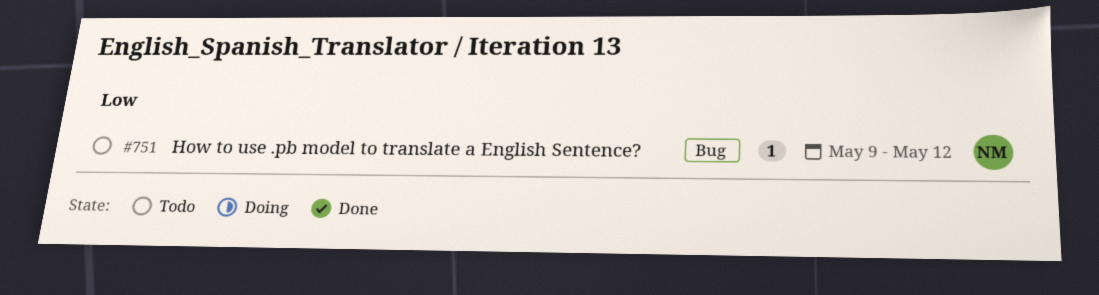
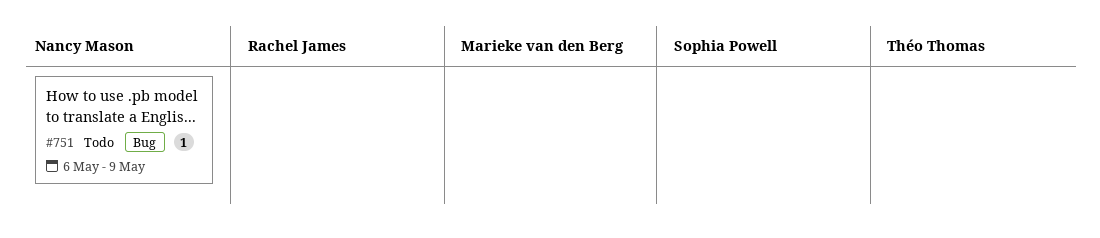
#751, start: May 9 -> May 6
#751, due: May 12 -> May 9

